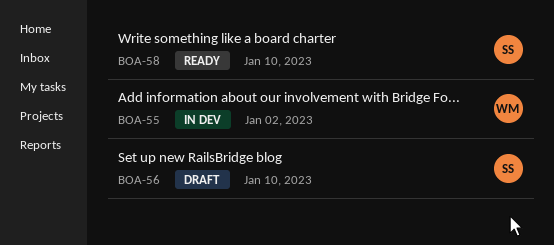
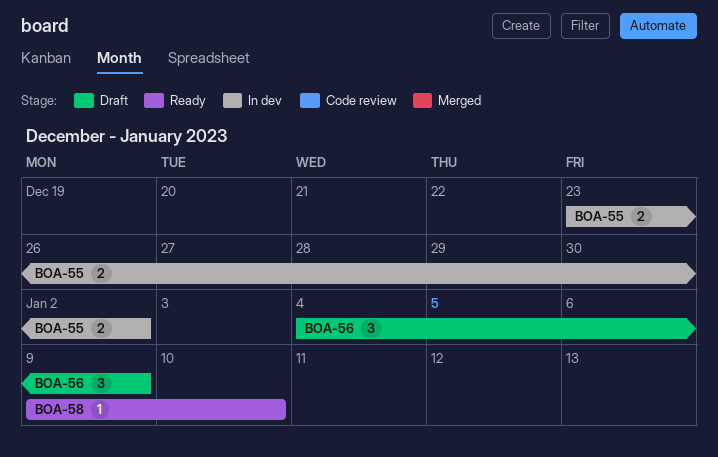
BOA-56, due: Jan 10 -> Jan 9

